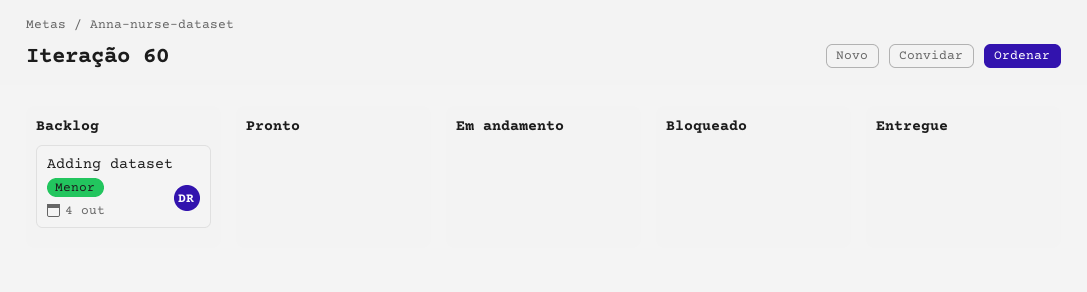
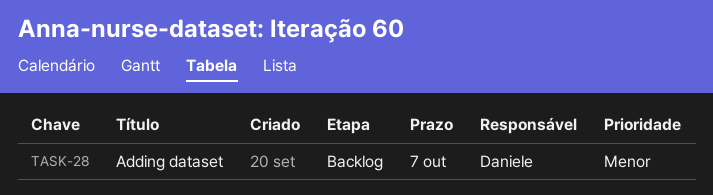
Adding dataset, due: Oct 4 -> Oct 7

